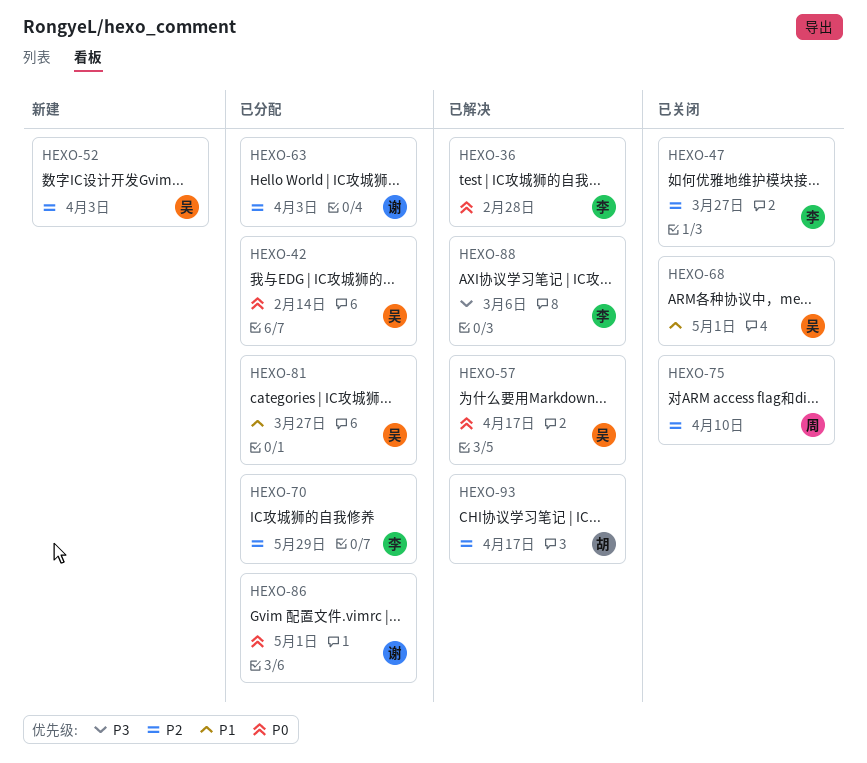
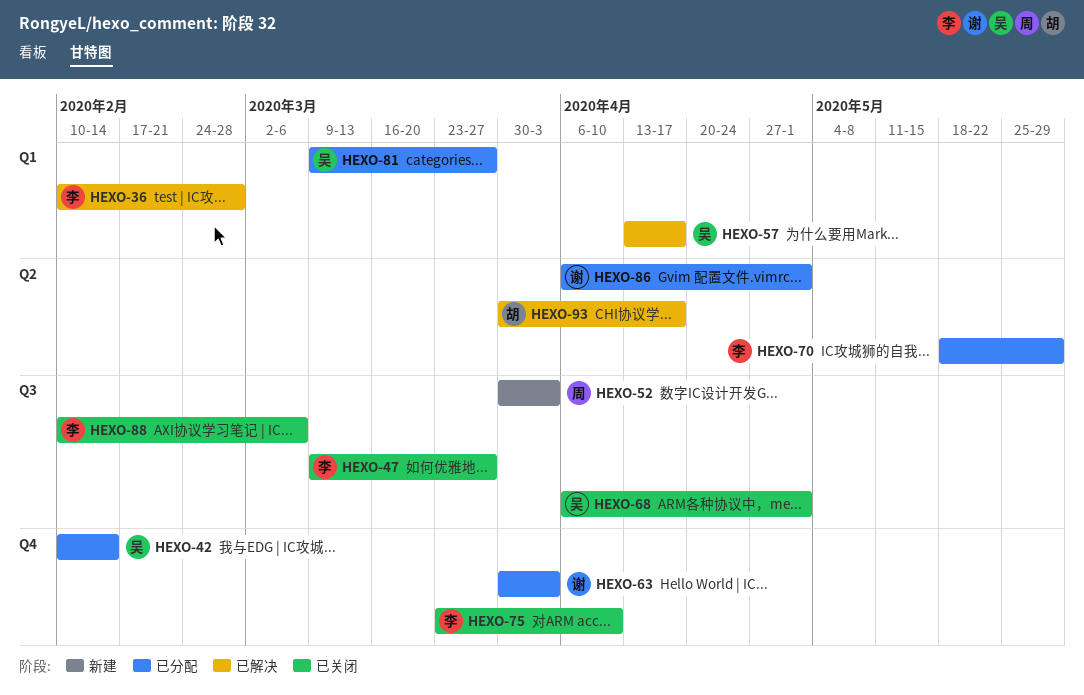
HEXO-52, owner: 吴 -> 周
HEXO-75, owner: 周 -> 李
HEXO-88, status: 已解决 -> 已关闭

